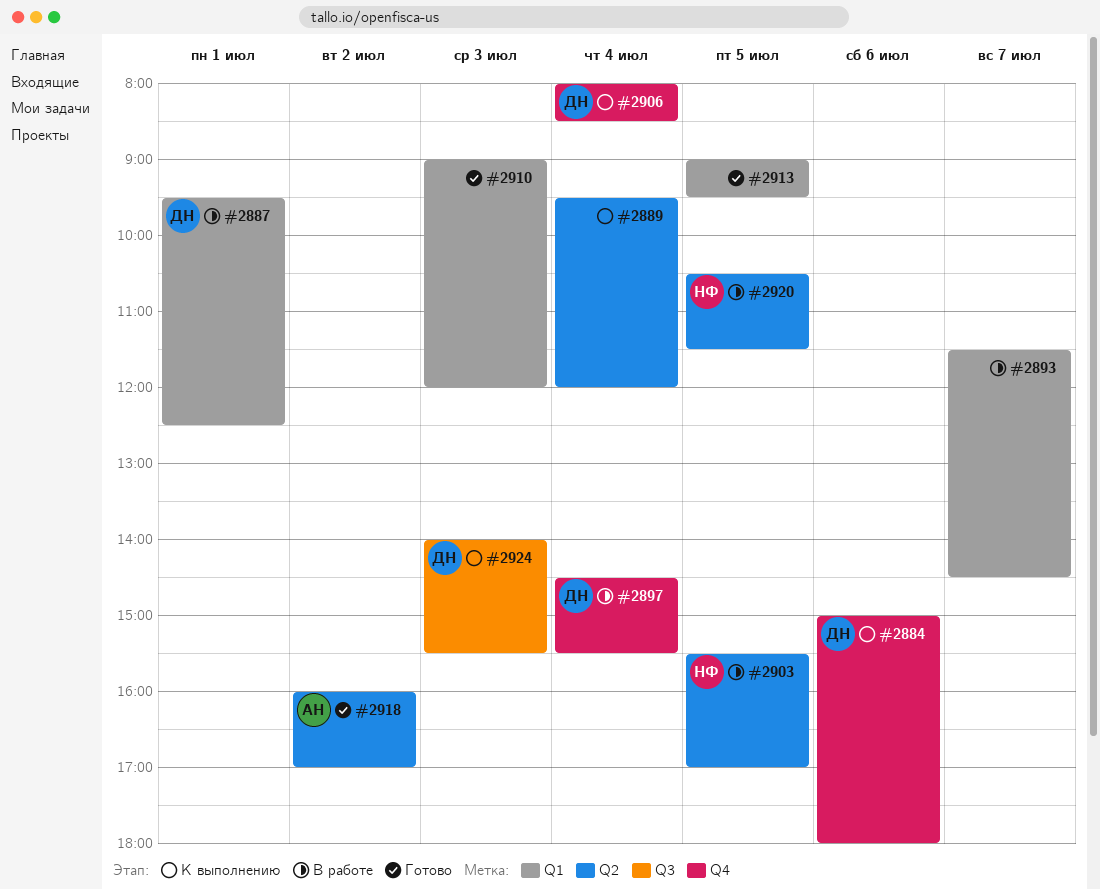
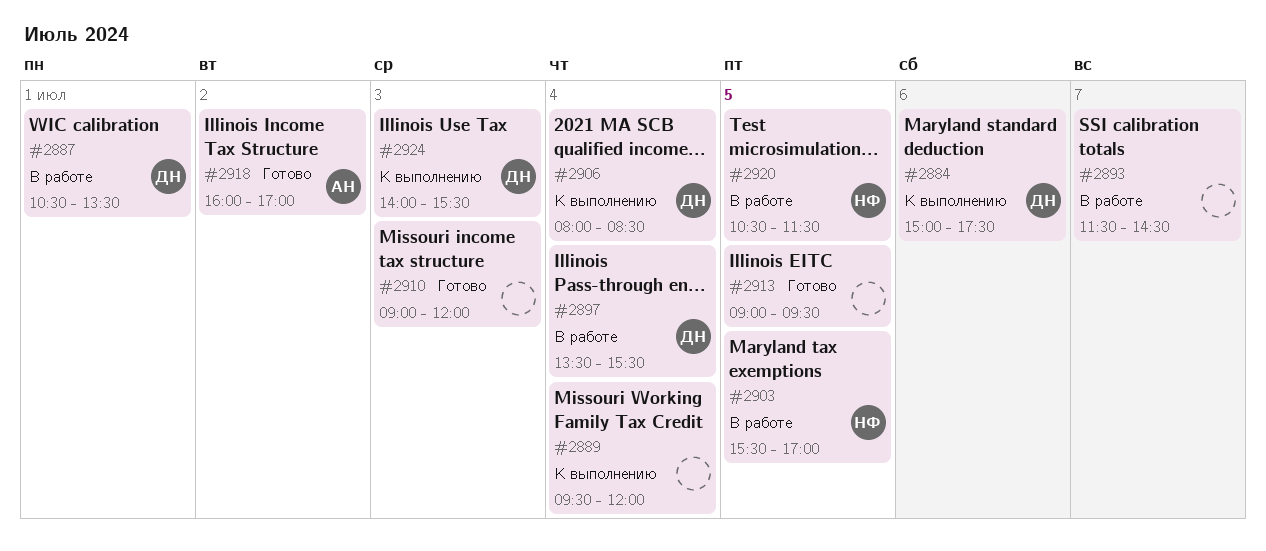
#2884, ends: 18:00 -> 17:30
#2887, begins: 09:30 -> 10:30
#2887, ends: 12:30 -> 13:30
#2897, begins: 14:30 -> 13:30

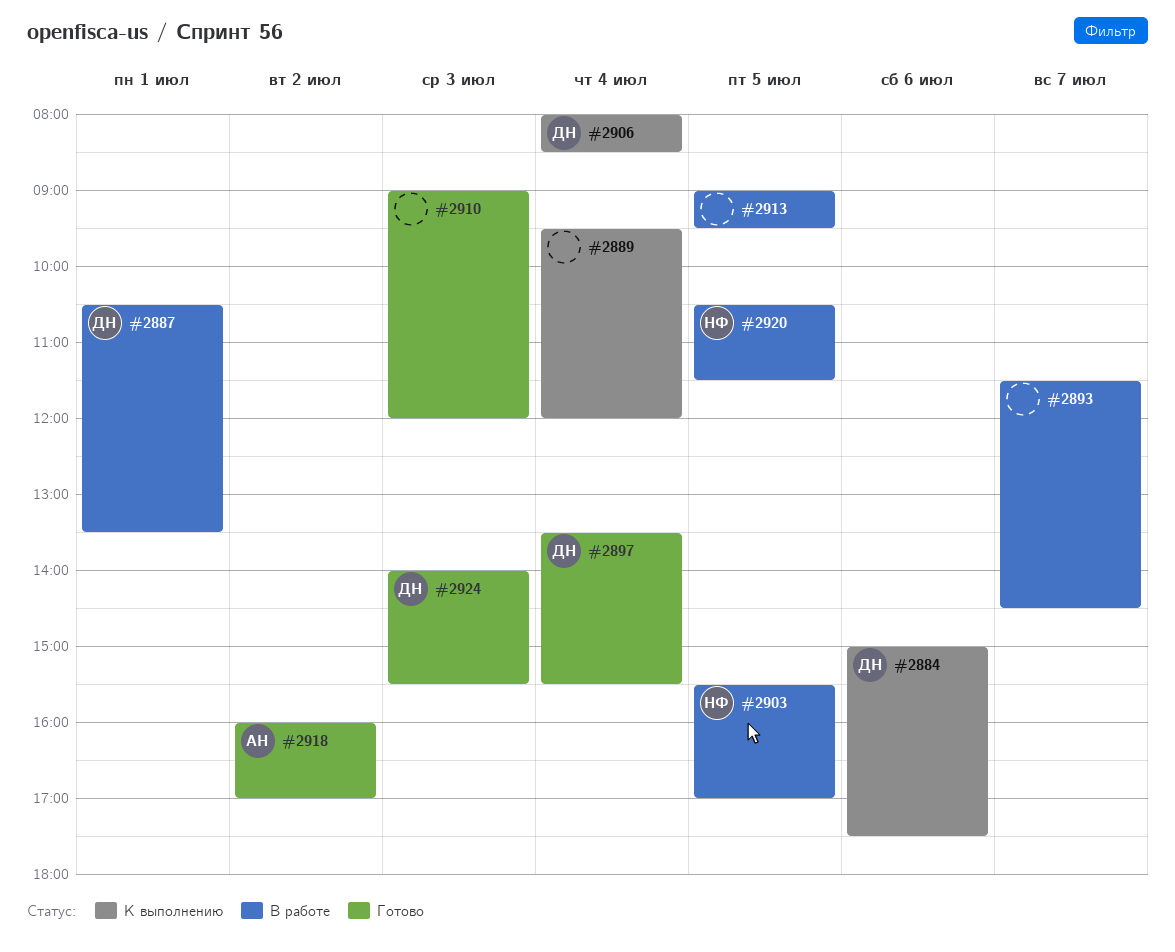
#2897, status: В работе -> Готово
#2913, status: Готово -> В работе
#2924, status: К выполнению -> Готово

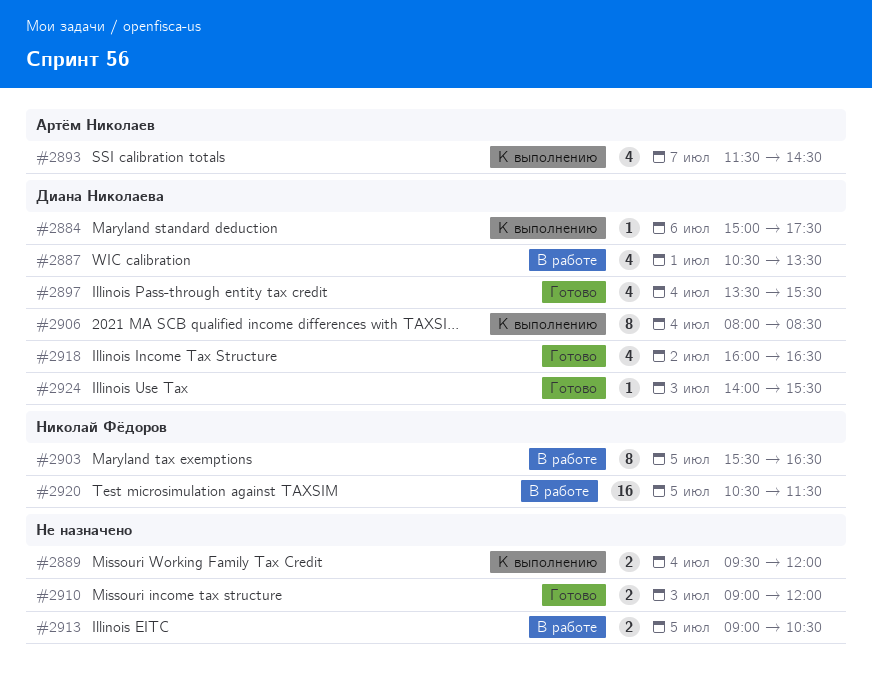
#2893, status: В работе -> К выполнению
#2893, owner: none -> Артём Николаев
#2903, ends: 17:00 -> 16:30
#2913, ends: 09:30 -> 10:30
#2918, owner: Артём Николаев -> Диана Николаева
#2918, ends: 17:00 -> 16:30

